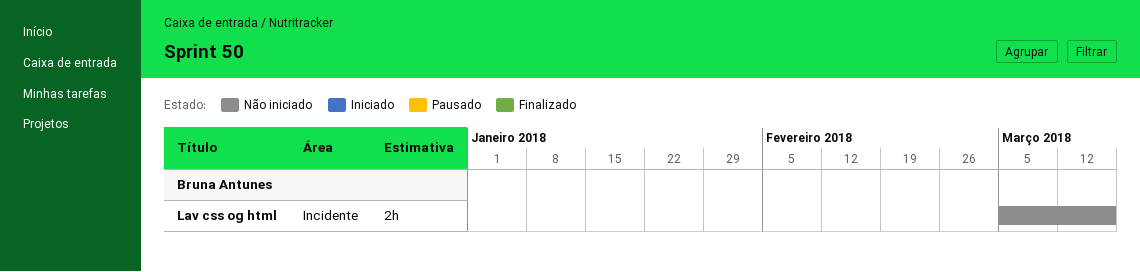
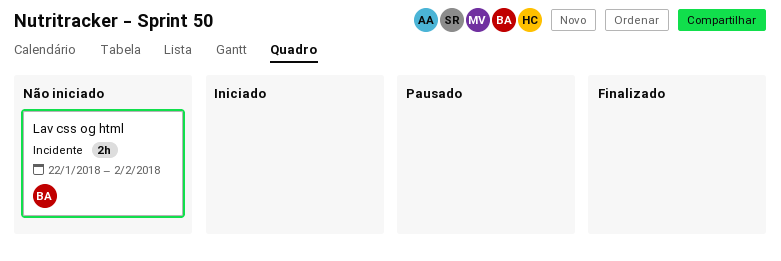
Lav css og html, start: Mar 5 -> Jan 22
Lav css og html, due: Mar 16 -> Feb 2

